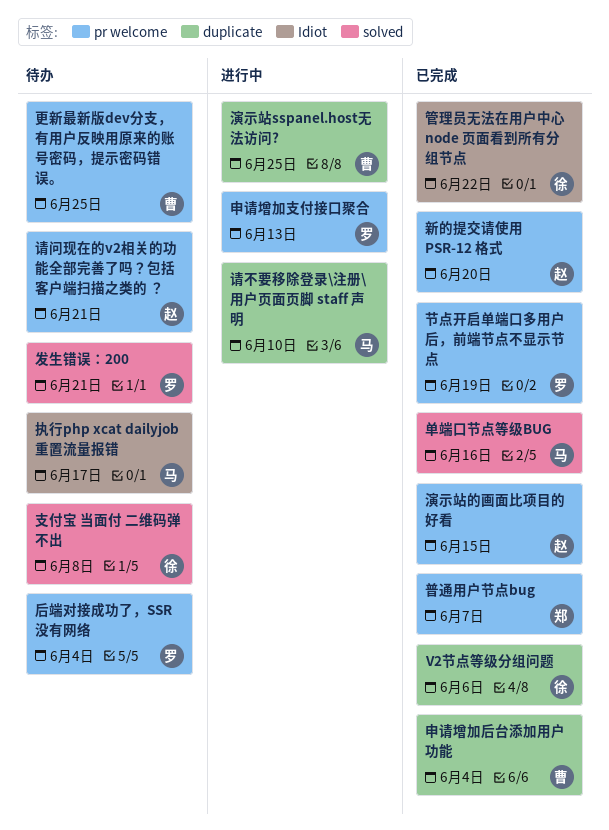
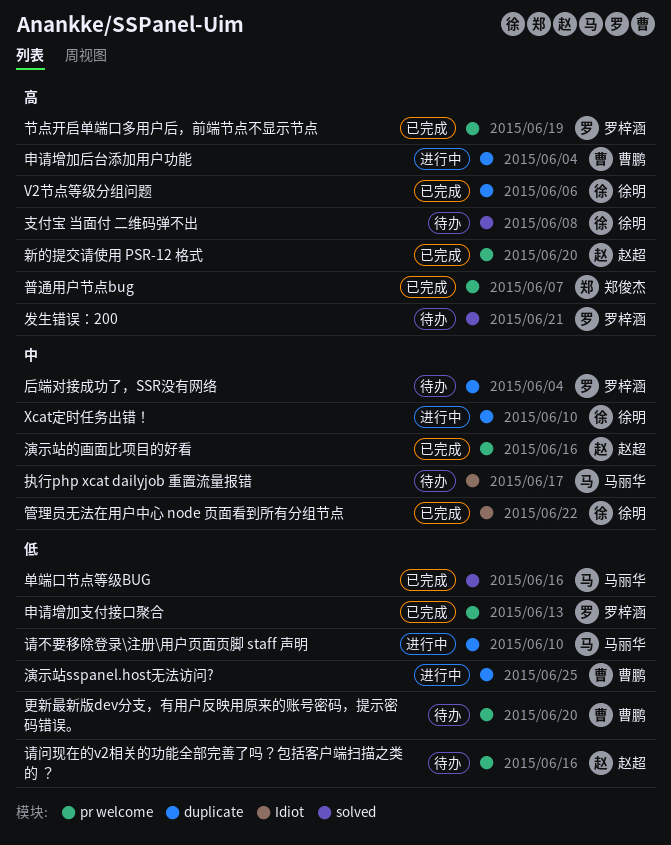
Xcat定时任务出错！: none -> present
后端对接成功了，SSR没有网络, label: pr welcome -> duplicate
更新最新版dev分支，有用户反映用原来的账号密码，提示密码错误。, due: Jun 25 -> Jun 20
演示站的画面比项目的好看, due: Jun 15 -> Jun 16
申请增加后台添加用户功能, status: 已完成 -> 进行中
申请增加支付接口聚合, status: 进行中 -> 已完成
请问现在的v2相关的功能全部完善了吗？包括客户端扫描之类的 ？, due: Jun 21 -> Jun 16

